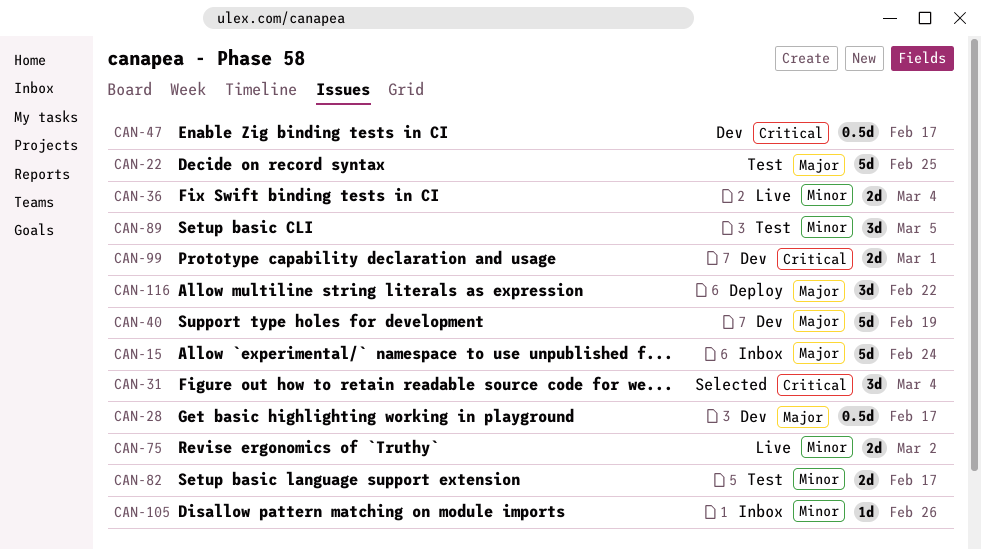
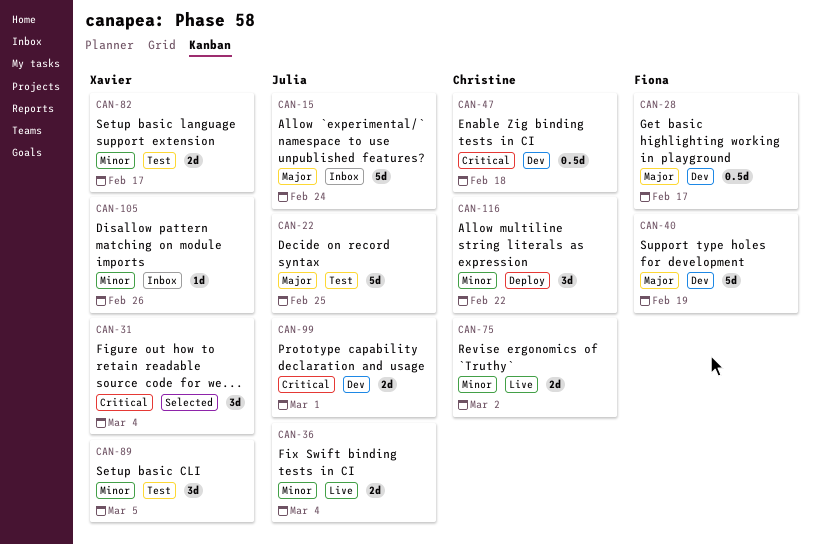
CAN-47, due: Feb 17 -> Feb 18
CAN-116, priority: Major -> Minor

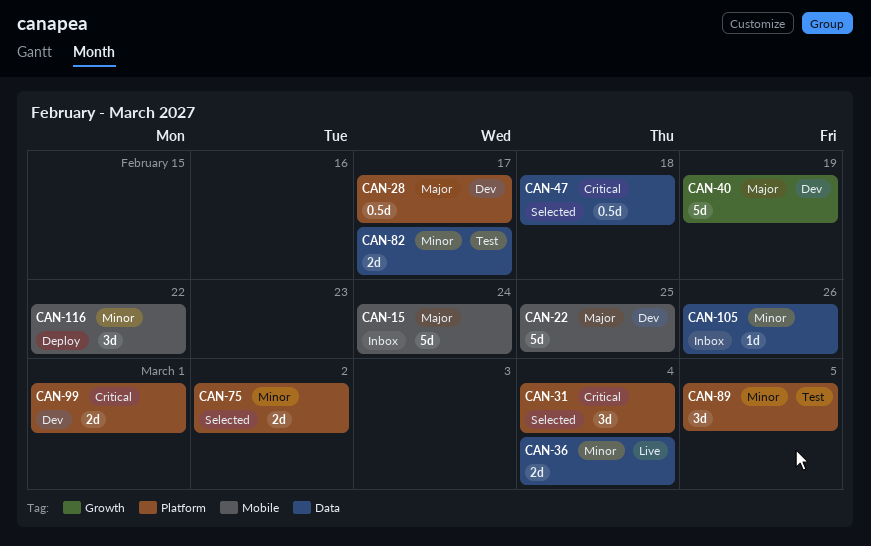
CAN-22, status: Test -> Dev
CAN-47, status: Dev -> Selected
CAN-75, status: Live -> Selected

